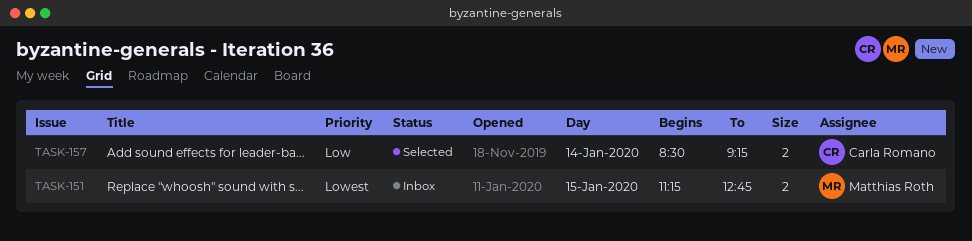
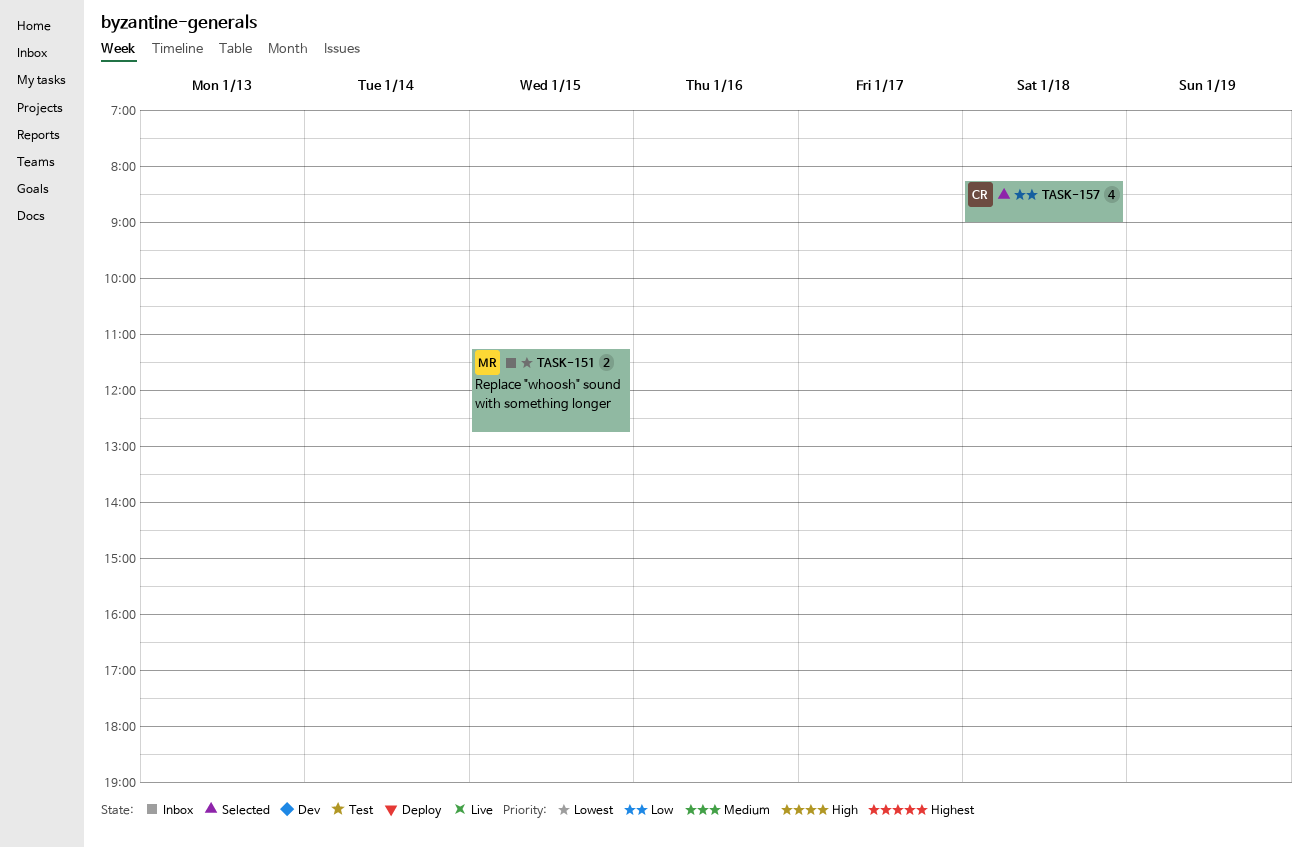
TASK-157, estimate: 2 -> 4
TASK-157, day: Jan 14 -> Jan 18
TASK-157, begins: 08:30 -> 08:15
TASK-157, ends: 09:15 -> 09:00

